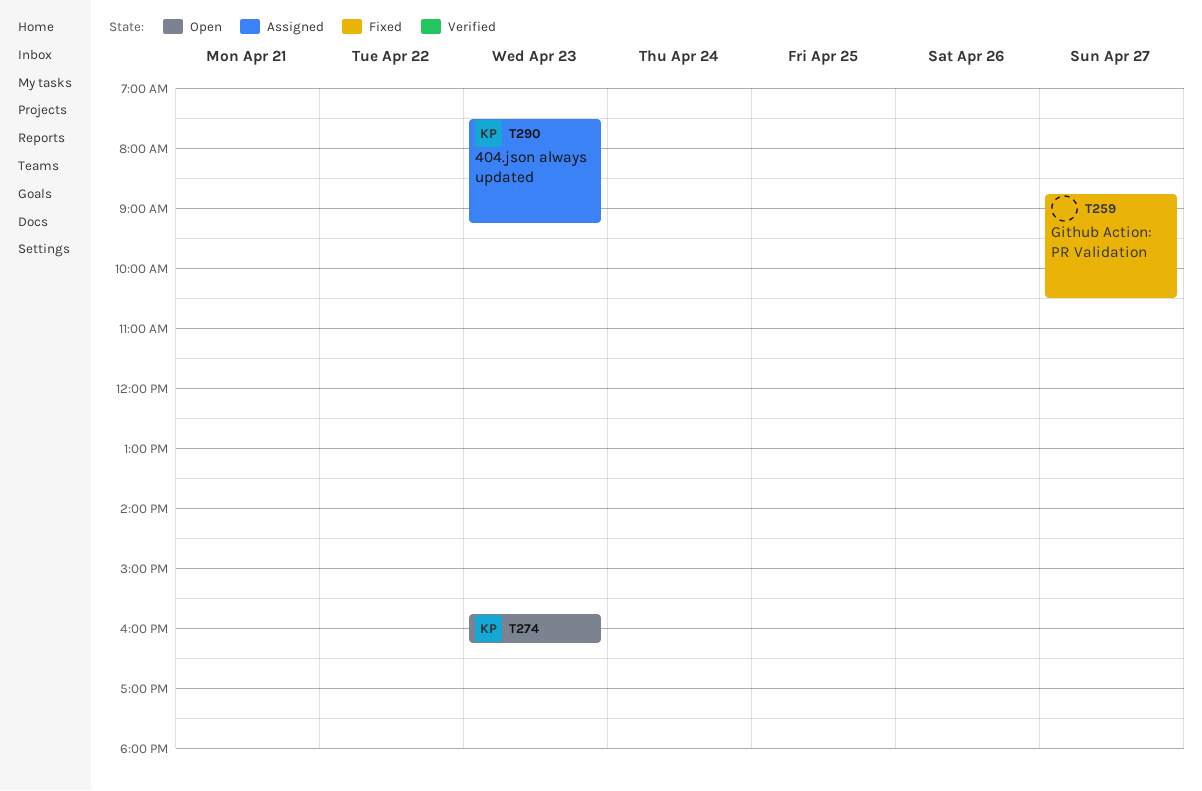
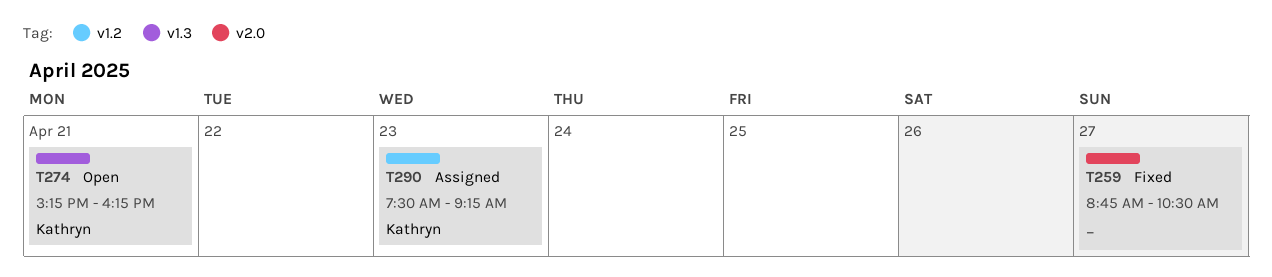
T274, day: Apr 23 -> Apr 21
T274, begins: 15:45 -> 15:15

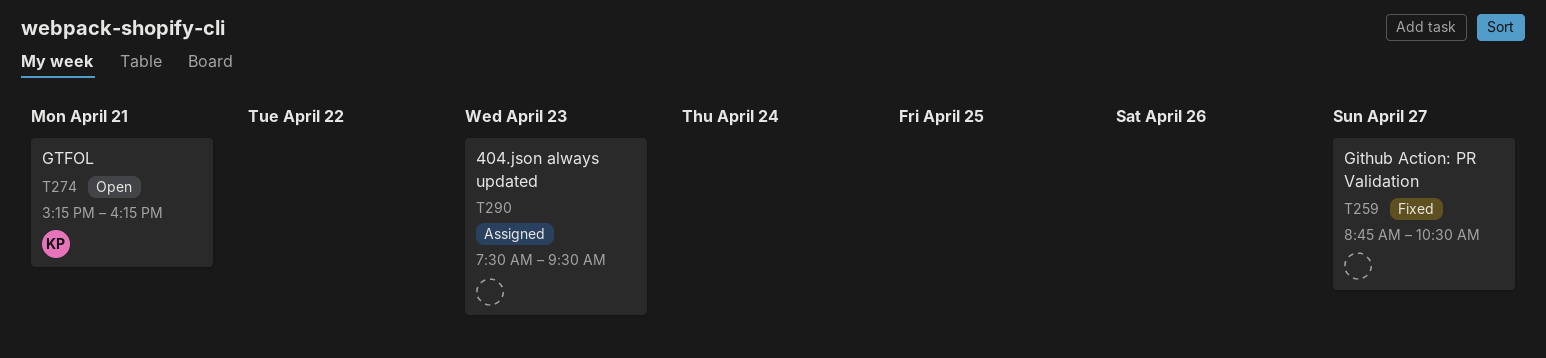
T290, owner: Kathryn -> none
T290, ends: 09:15 -> 09:30

